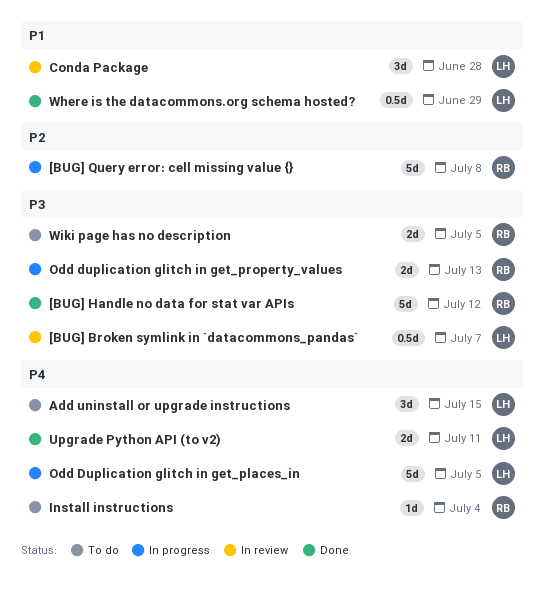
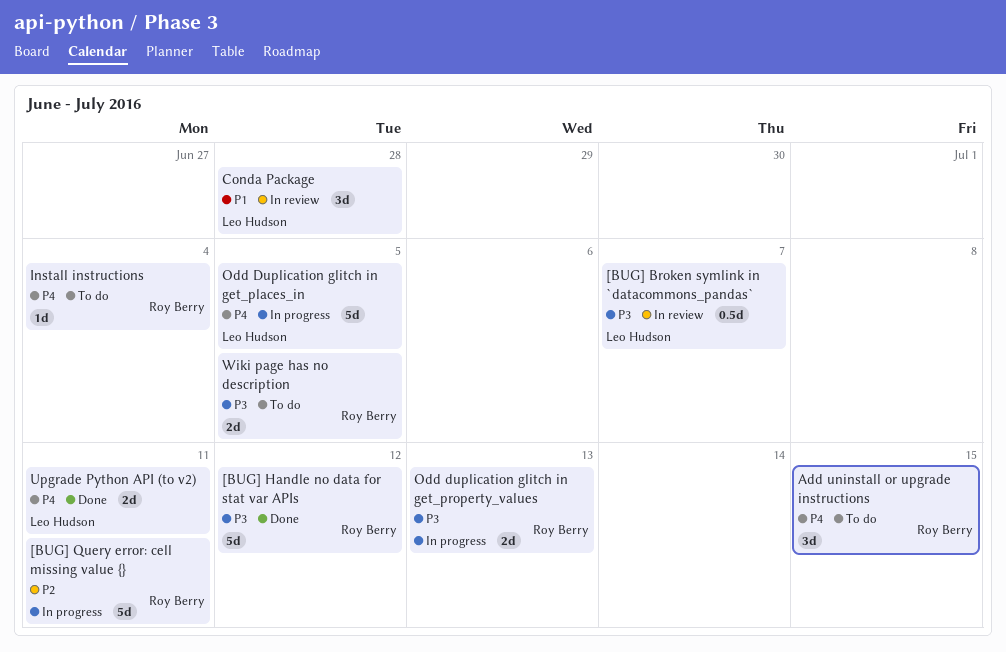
[BUG] Query error: cell missing value {}, due: Jul 8 -> Jul 11
Add uninstall or upgrade instructions, owner: Leo Hudson -> Roy Berry
Where is the datacommons.org schema hosted?: present -> none

